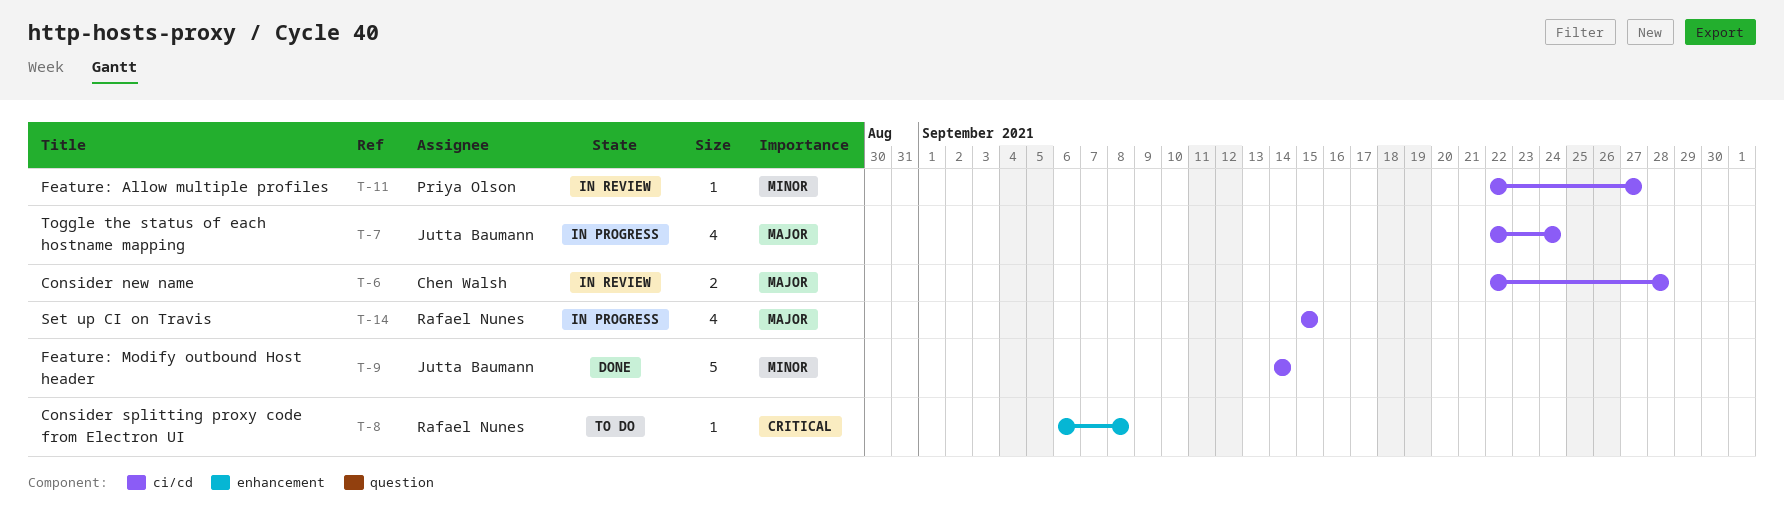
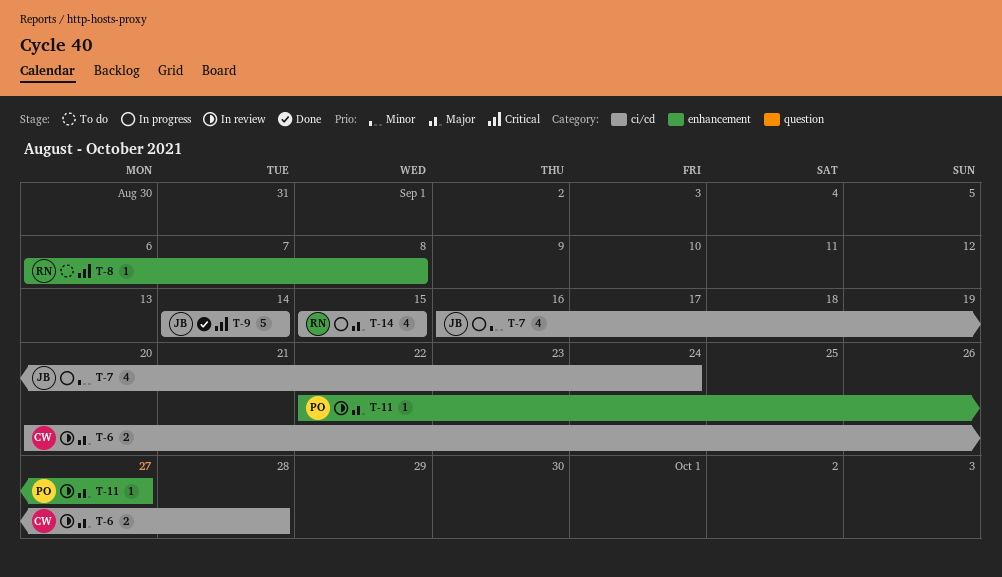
T-6, start: Sep 22 -> Sep 20
T-7, priority: Major -> Minor
T-7, start: Sep 22 -> Sep 16
T-9, priority: Minor -> Critical
T-11, priority: Minor -> Major
T-11, label: ci/cd -> enhancement

